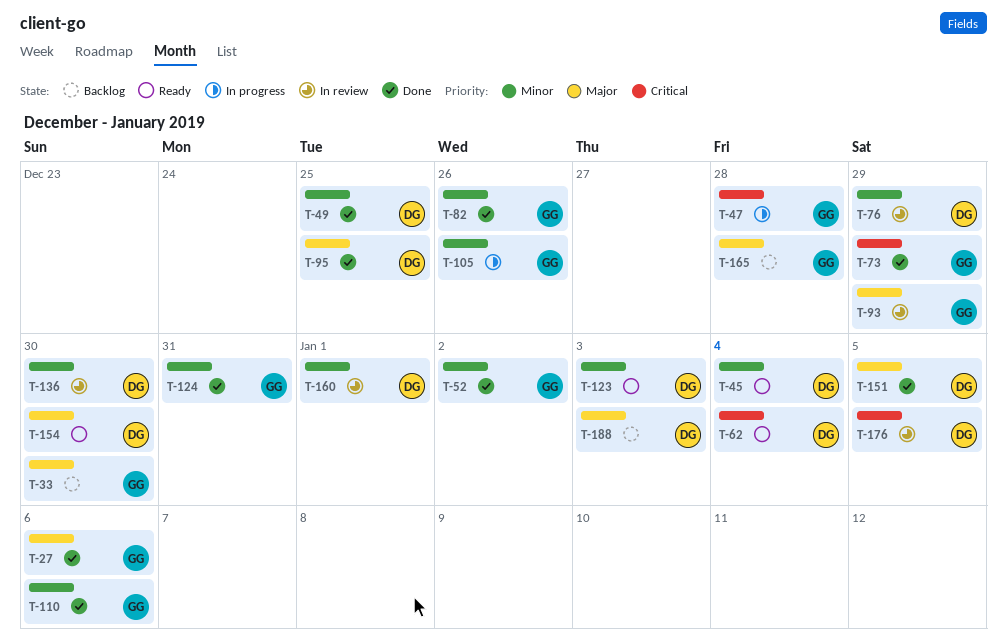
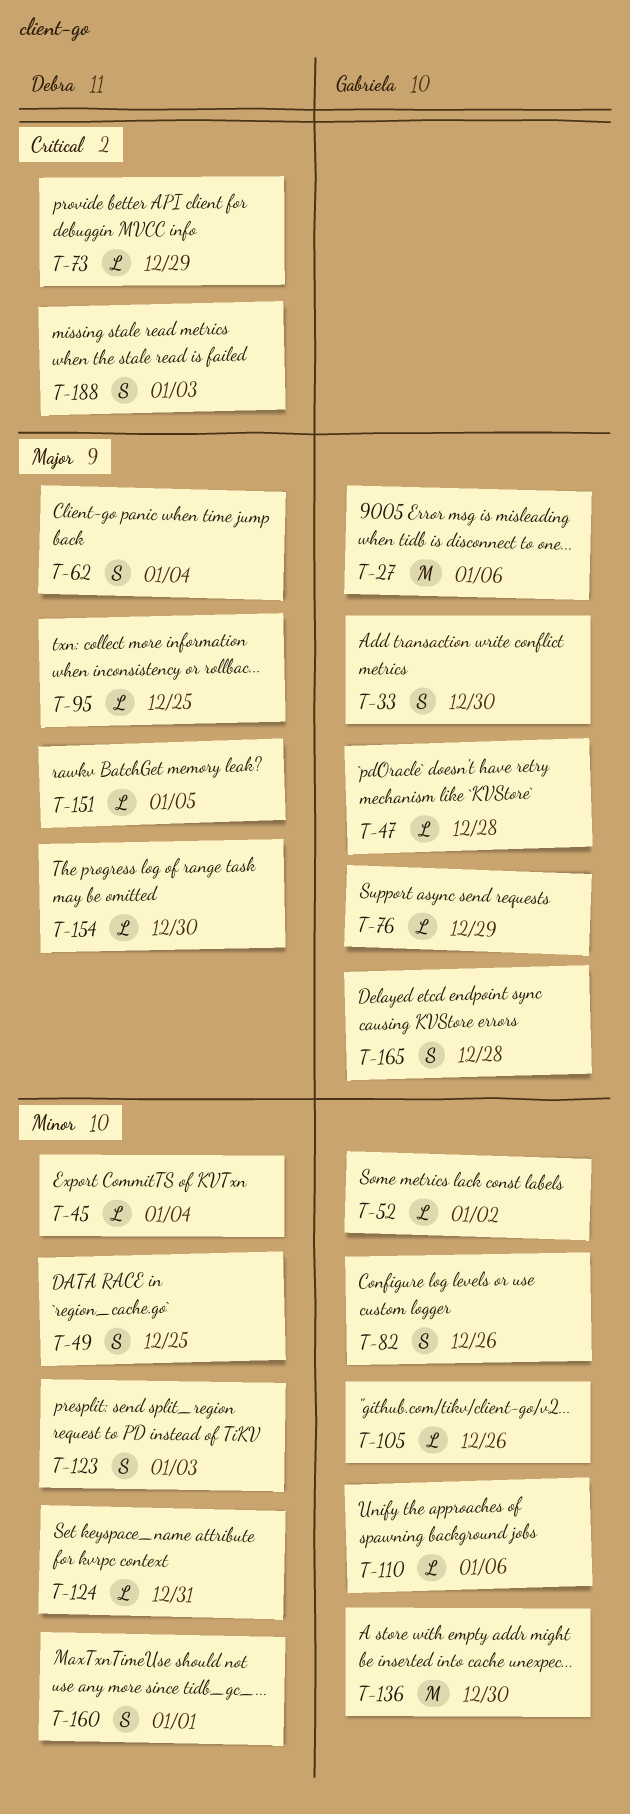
T-47, priority: Critical -> Major
T-62, priority: Critical -> Major
T-73, owner: Gabriela -> Debra
T-76, owner: Debra -> Gabriela
T-76, priority: Minor -> Major
T-93: present -> none
T-124, owner: Gabriela -> Debra
T-136, owner: Debra -> Gabriela
T-176: present -> none
T-188, priority: Major -> Critical

